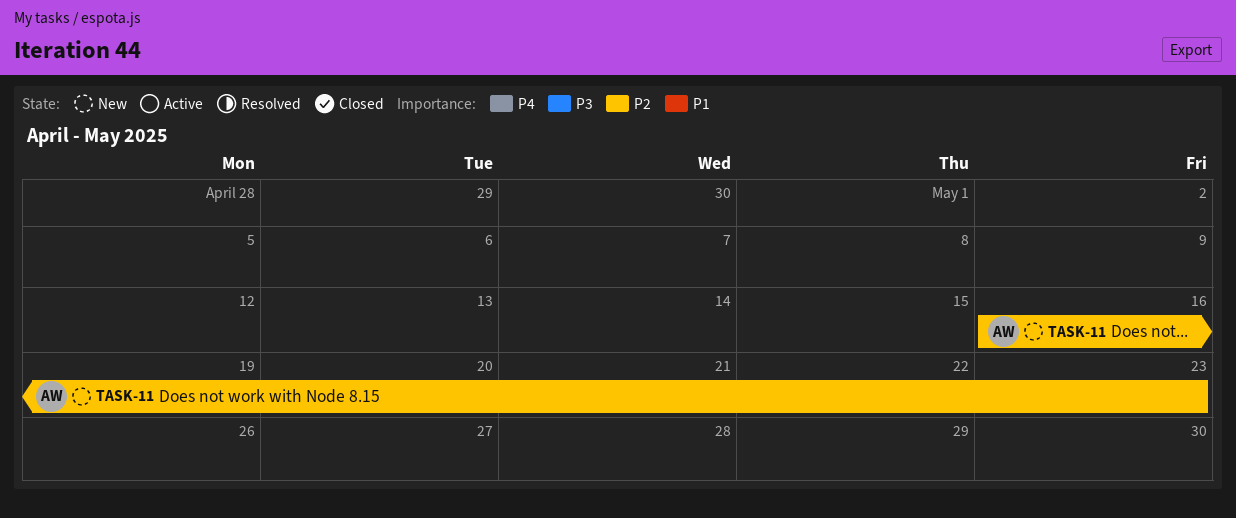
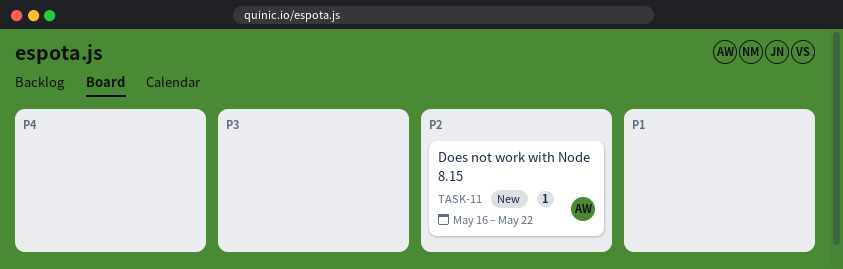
TASK-11, due: May 23 -> May 22

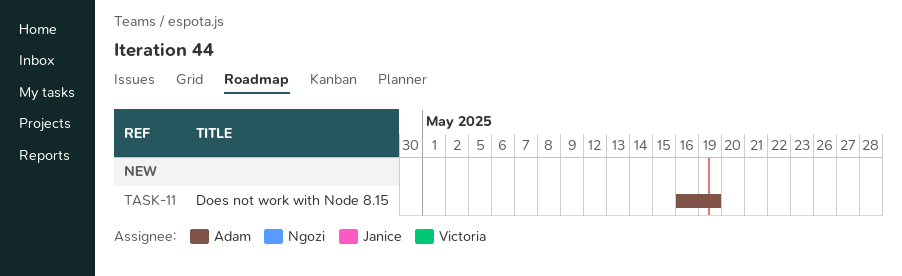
TASK-11, due: May 22 -> May 19

